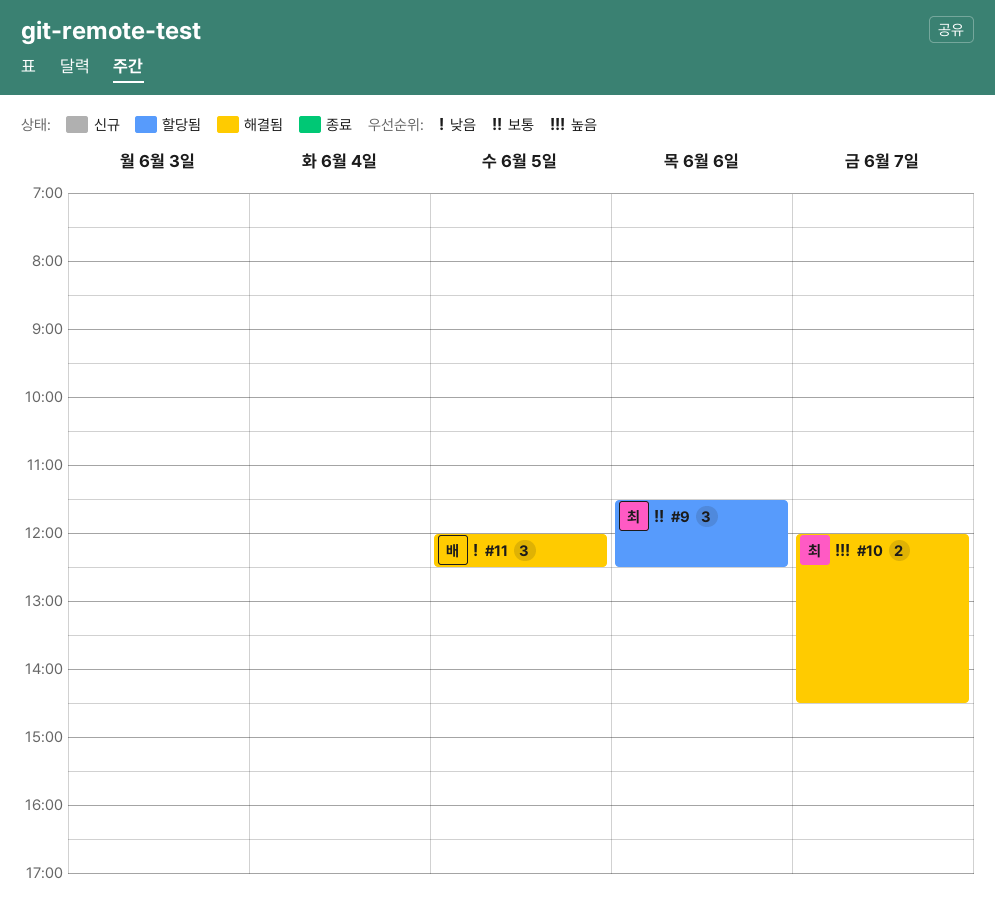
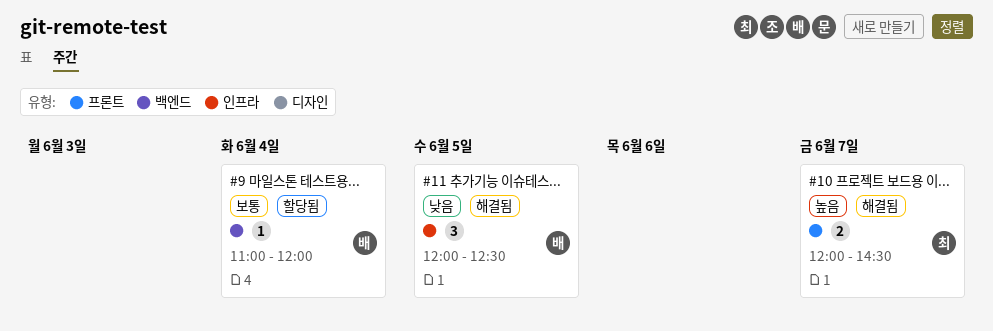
#9, owner: 최 -> 배
#9, estimate: 3 -> 1
#9, day: Jun 6 -> Jun 4
#9, begins: 11:30 -> 11:00
#9, ends: 12:30 -> 12:00

